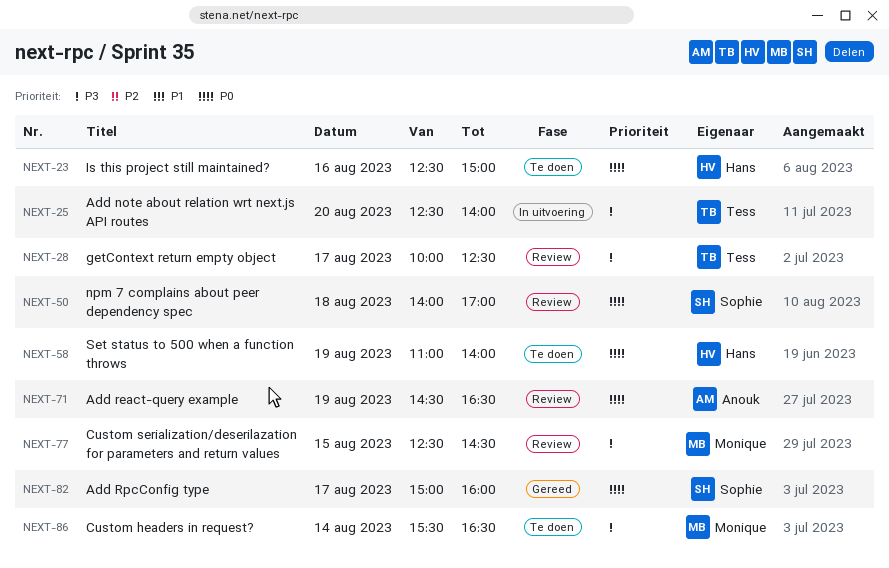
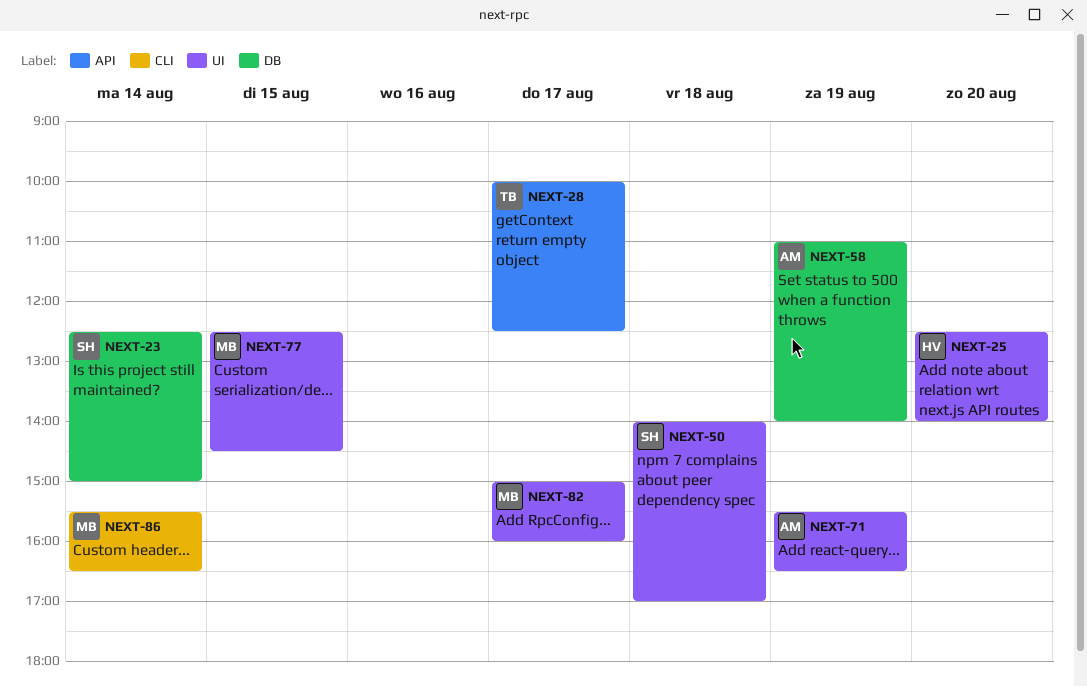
NEXT-23, owner: Hans -> Sophie
NEXT-23, day: Aug 16 -> Aug 14
NEXT-25, owner: Tess -> Hans
NEXT-58, owner: Hans -> Anouk
NEXT-71, begins: 14:30 -> 15:30
NEXT-82, owner: Sophie -> Monique

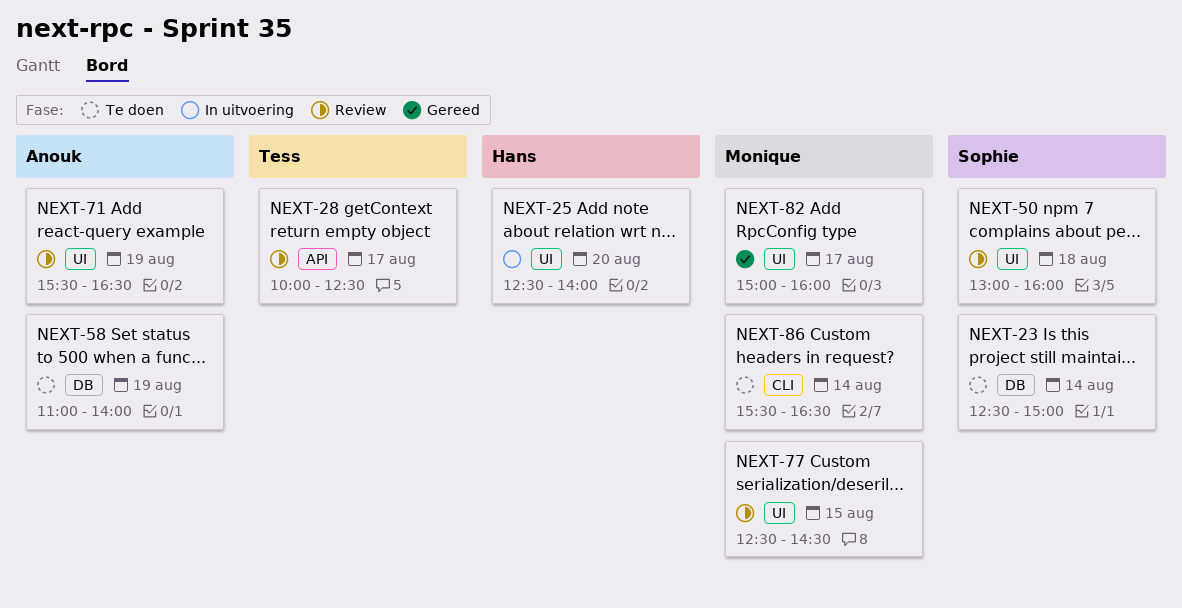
NEXT-50, begins: 14:00 -> 13:00
NEXT-50, ends: 17:00 -> 16:00

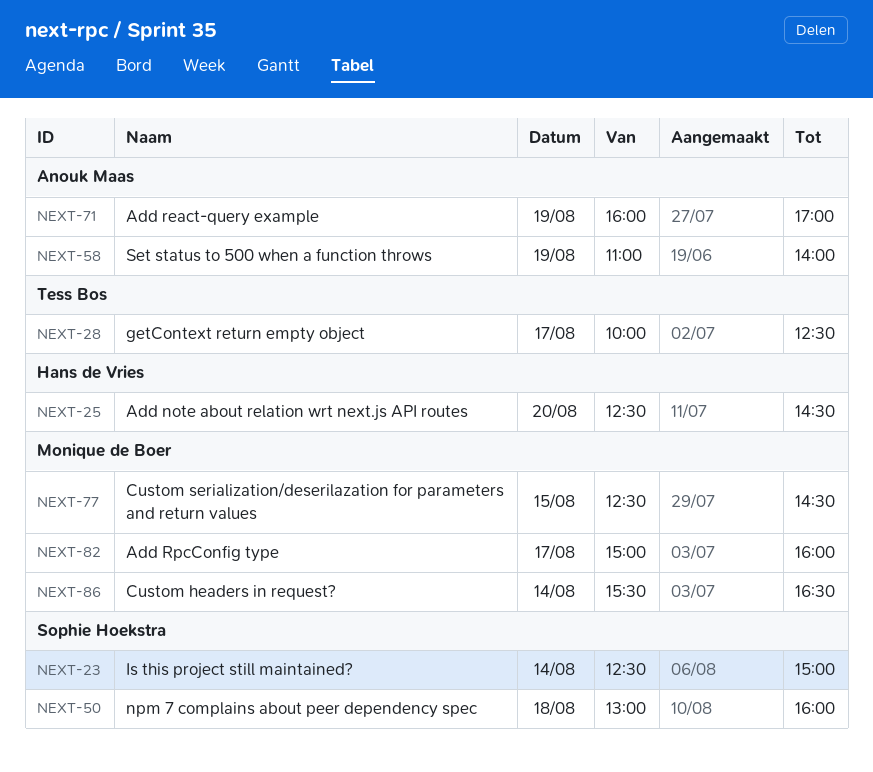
NEXT-25, ends: 14:00 -> 14:30
NEXT-71, begins: 15:30 -> 16:00
NEXT-71, ends: 16:30 -> 17:00

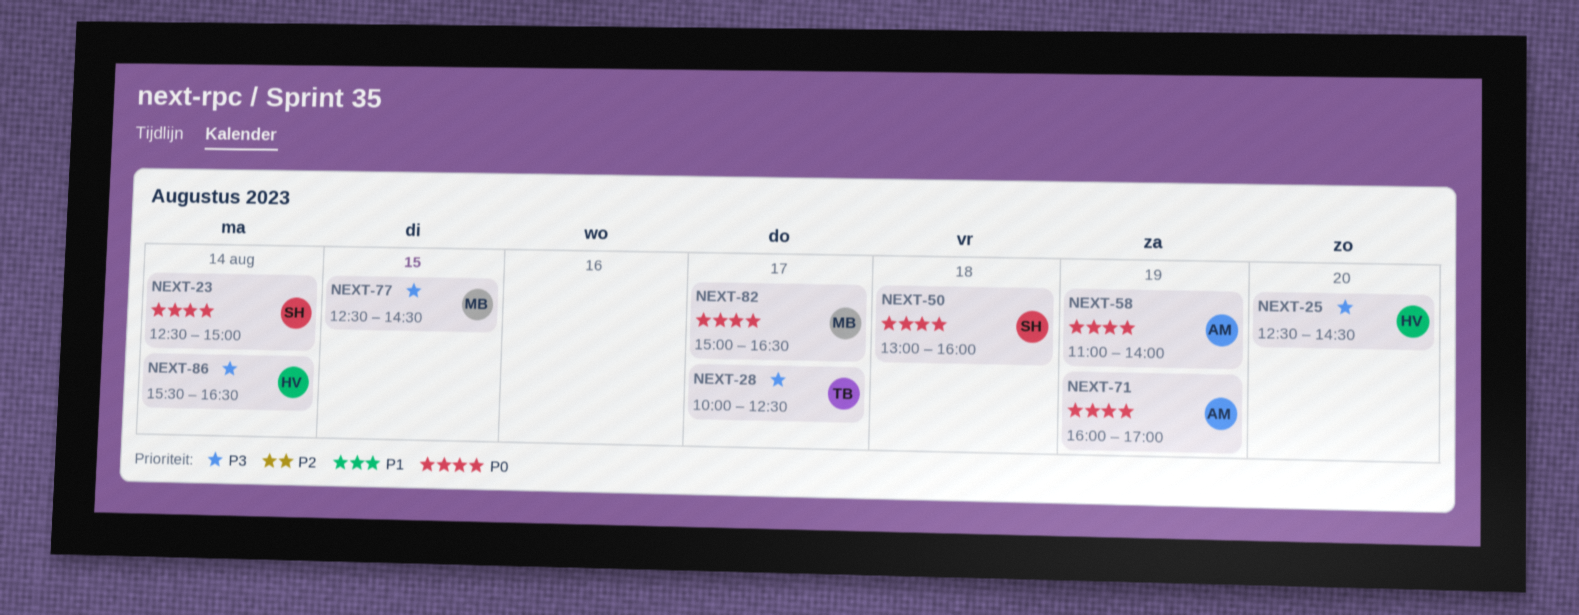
NEXT-82, ends: 16:00 -> 16:30
NEXT-86, owner: Monique de Boer -> Hans de Vries

